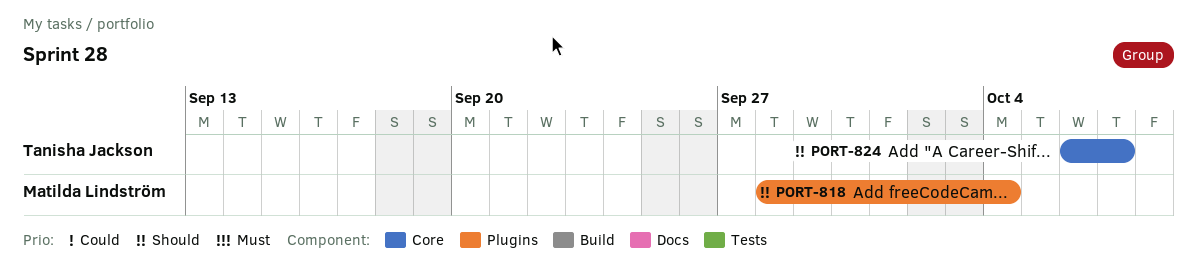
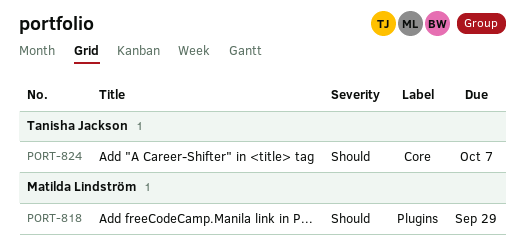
PORT-818, due: Oct 4 -> Sep 29

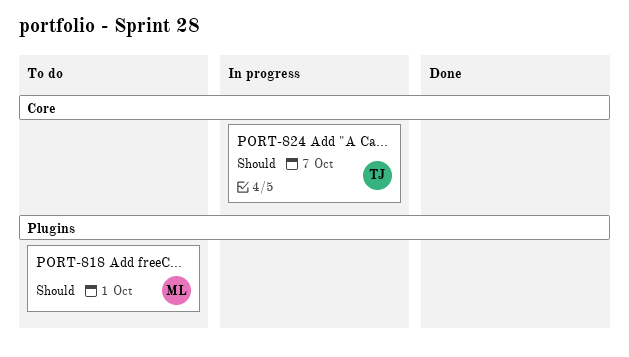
PORT-818, due: Sep 29 -> Oct 1

